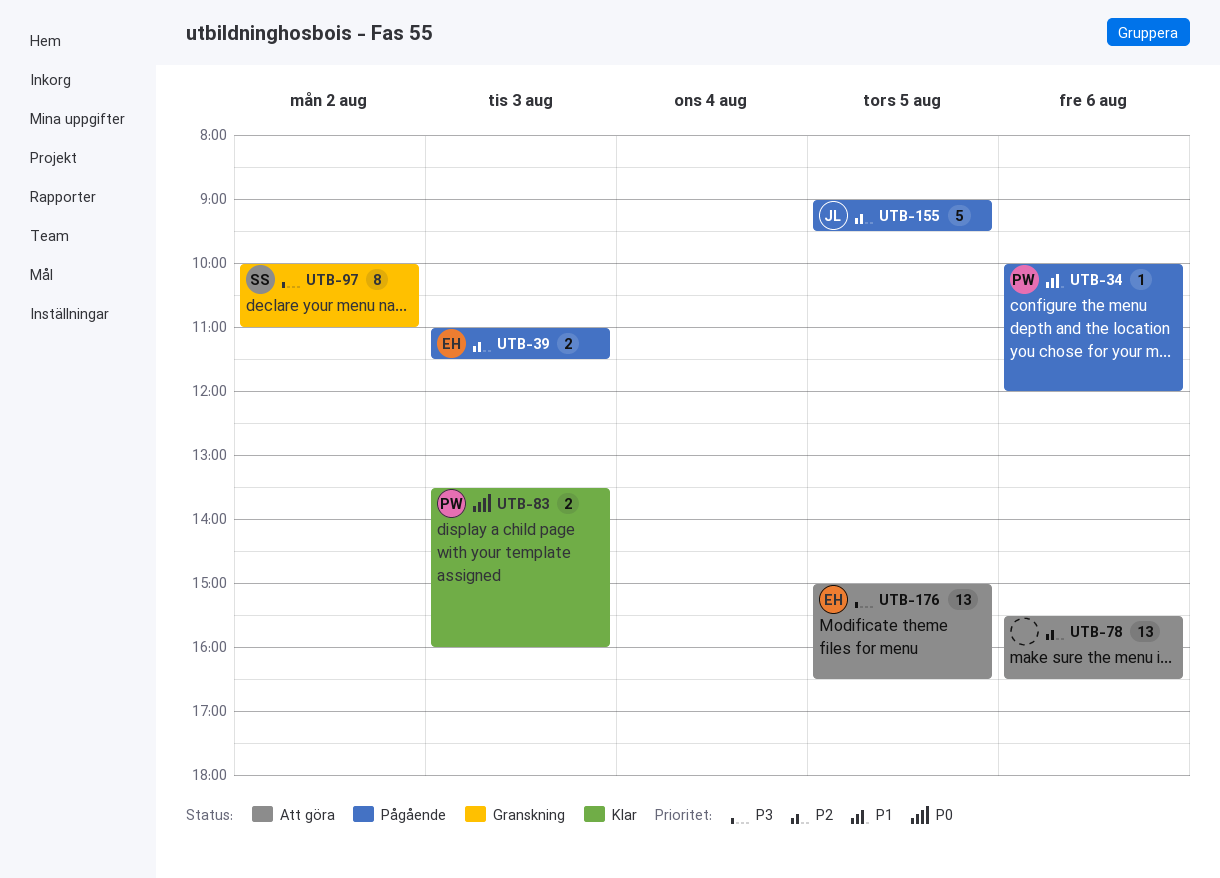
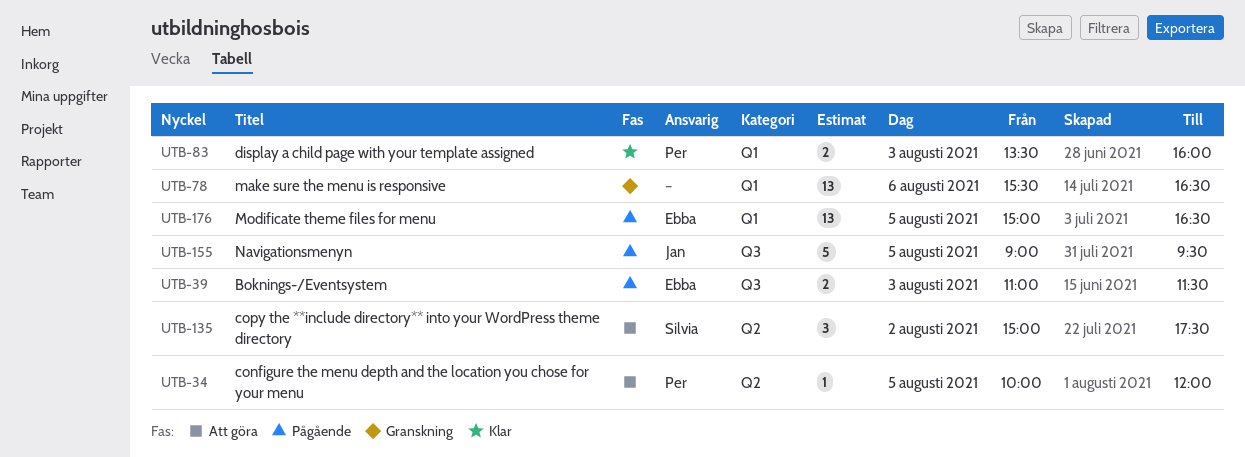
UTB-34, status: Pågående -> Att göra
UTB-34, day: Aug 6 -> Aug 5
UTB-78, status: Att göra -> Granskning
UTB-97: present -> none
UTB-135: none -> present
UTB-176, status: Att göra -> Pågående

